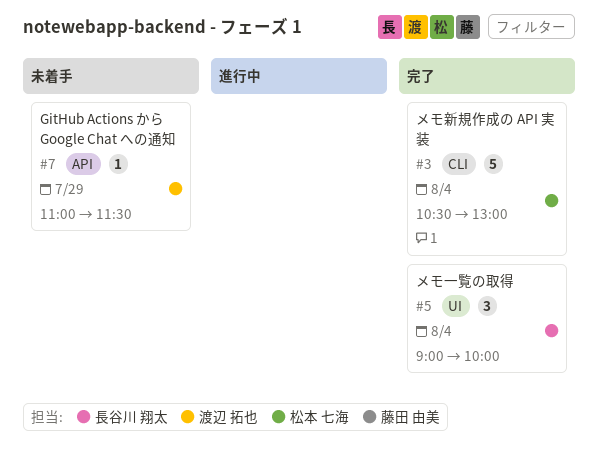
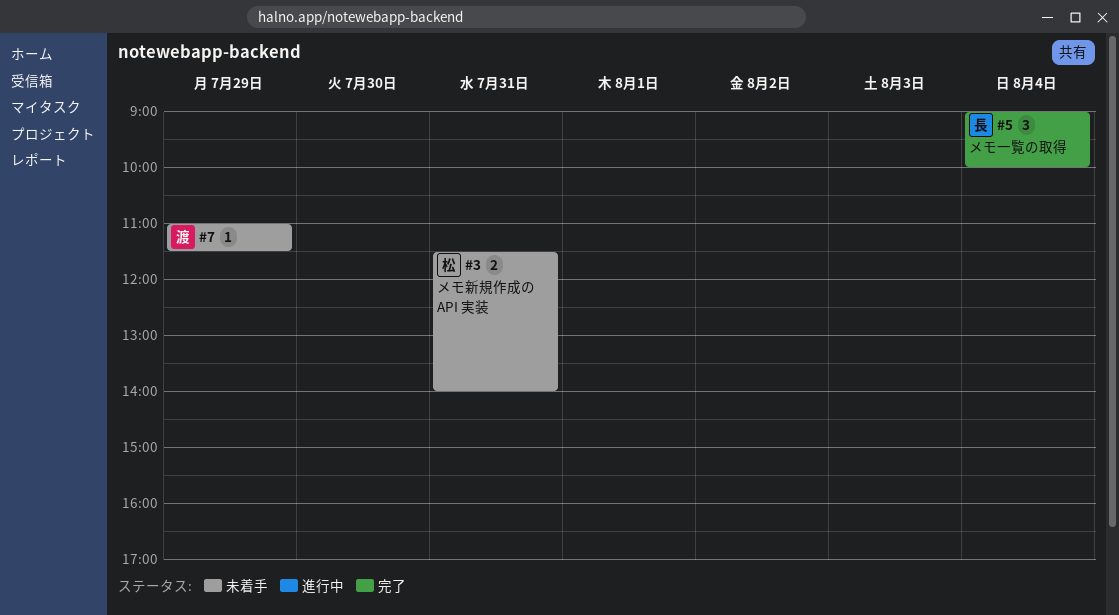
#3, status: 完了 -> 未着手
#3, estimate: 5 -> 2
#3, day: Aug 4 -> Jul 31
#3, begins: 10:30 -> 11:30
#3, ends: 13:00 -> 14:00

